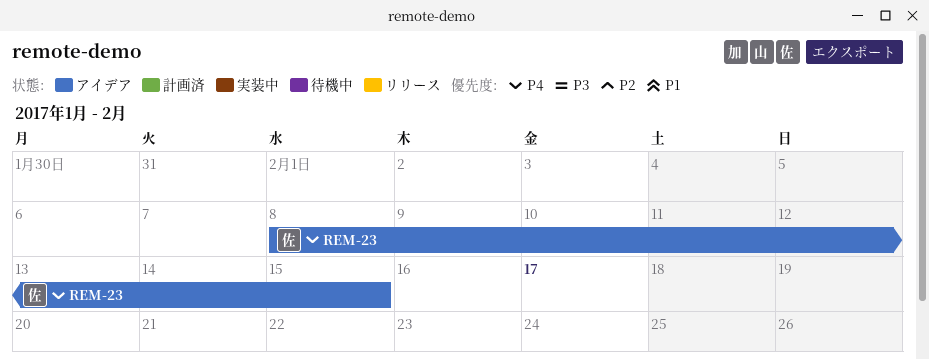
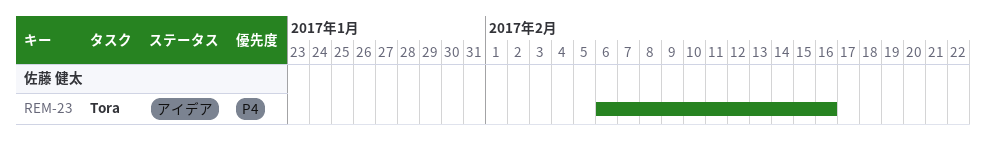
REM-23, start: Feb 8 -> Feb 6
REM-23, due: Feb 15 -> Feb 16

